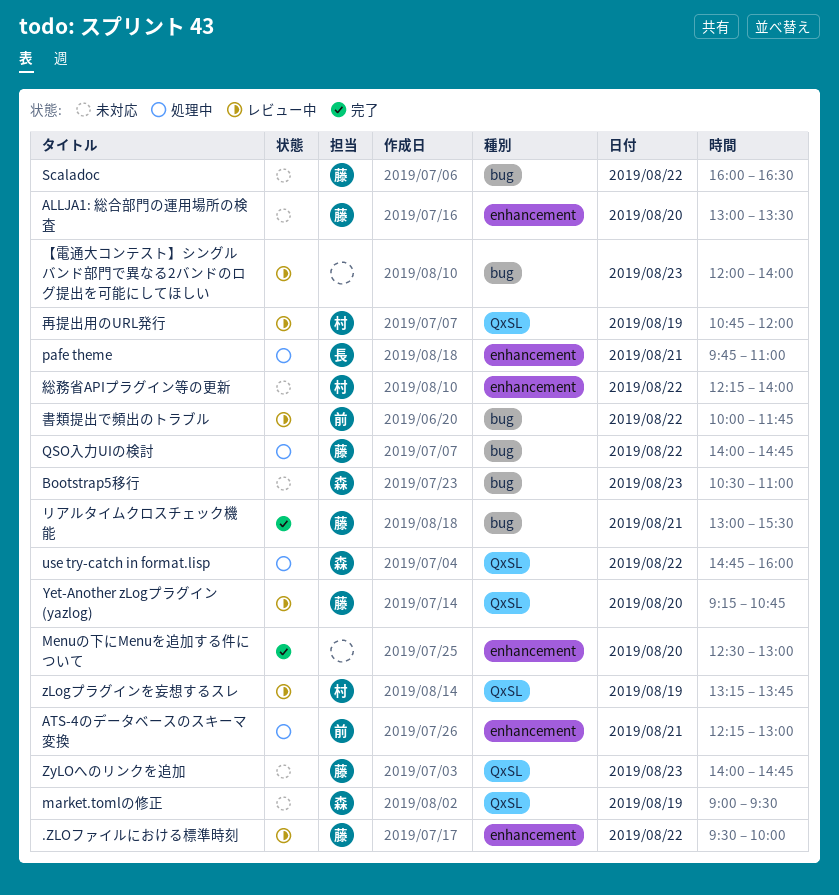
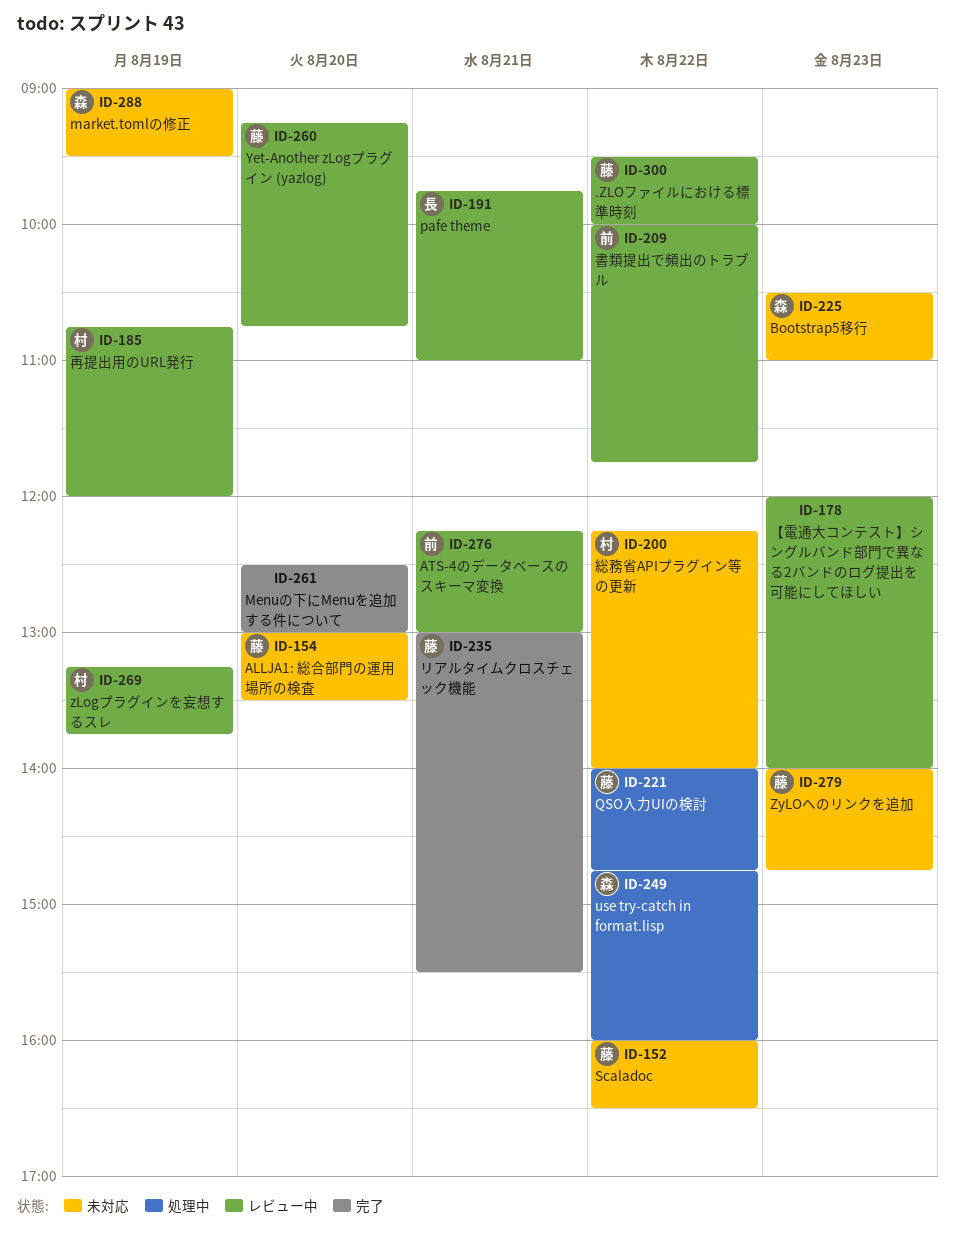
ATS-4のデータベースのスキーマ変換, status: 処理中 -> レビュー中
pafe theme, status: 処理中 -> レビュー中

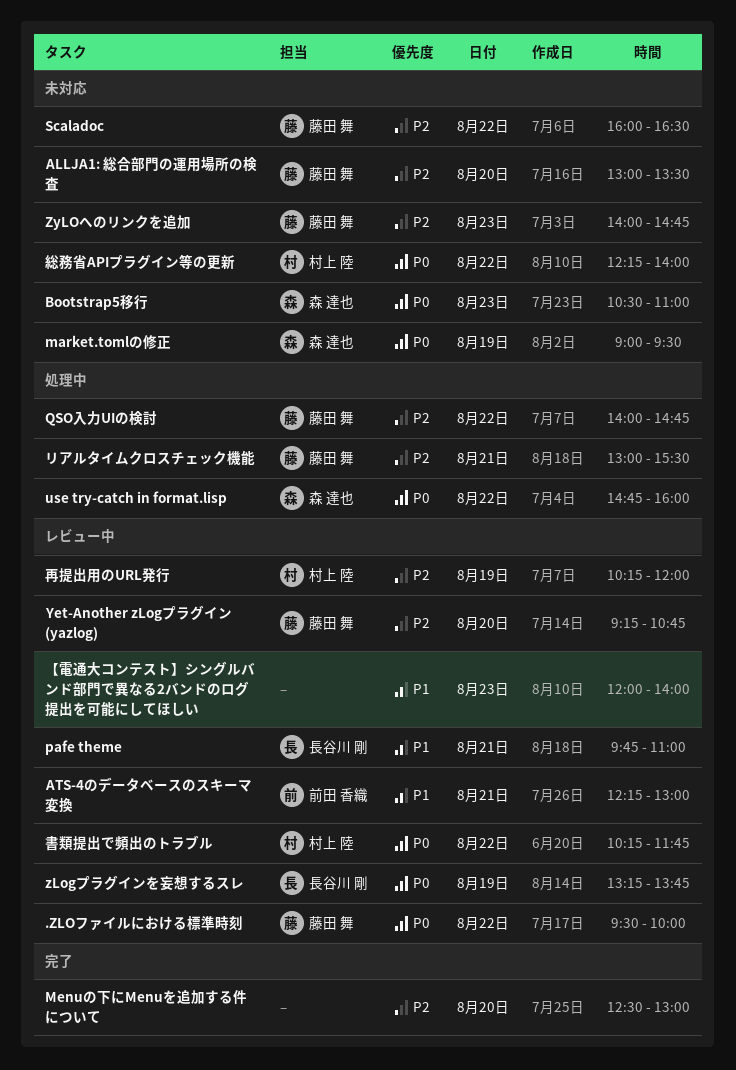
zLogプラグインを妄想するスレ, owner: 村上 陸 -> 長谷川 剛
リアルタイムクロスチェック機能, status: 完了 -> 処理中
再提出用のURL発行, begins: 10:45 -> 10:15
書類提出で頻出のトラブル, owner: 前田 香織 -> 村上 陸
書類提出で頻出のトラブル, begins: 10:00 -> 10:15

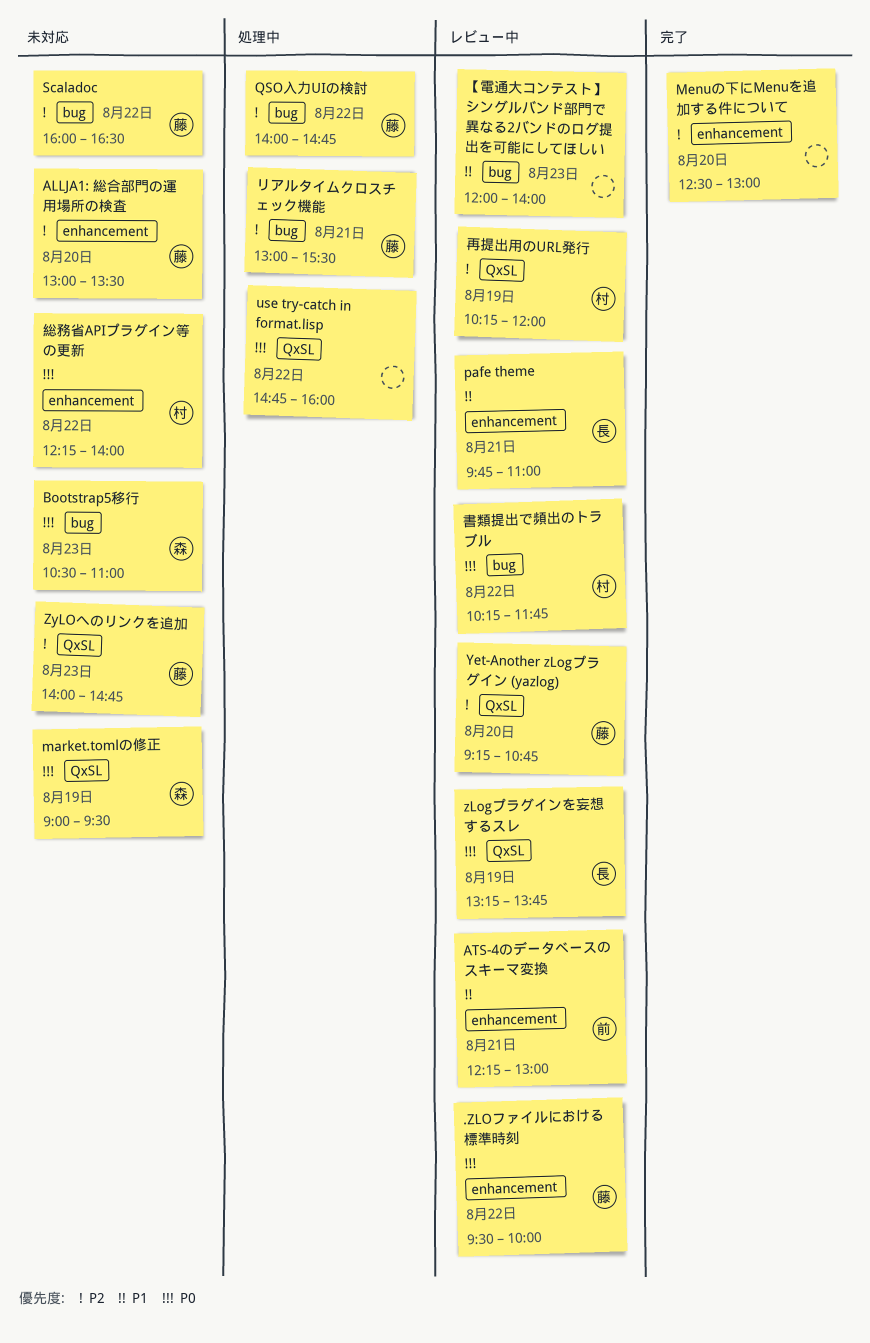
use try-catch in format.lisp, owner: 森 達也 -> none

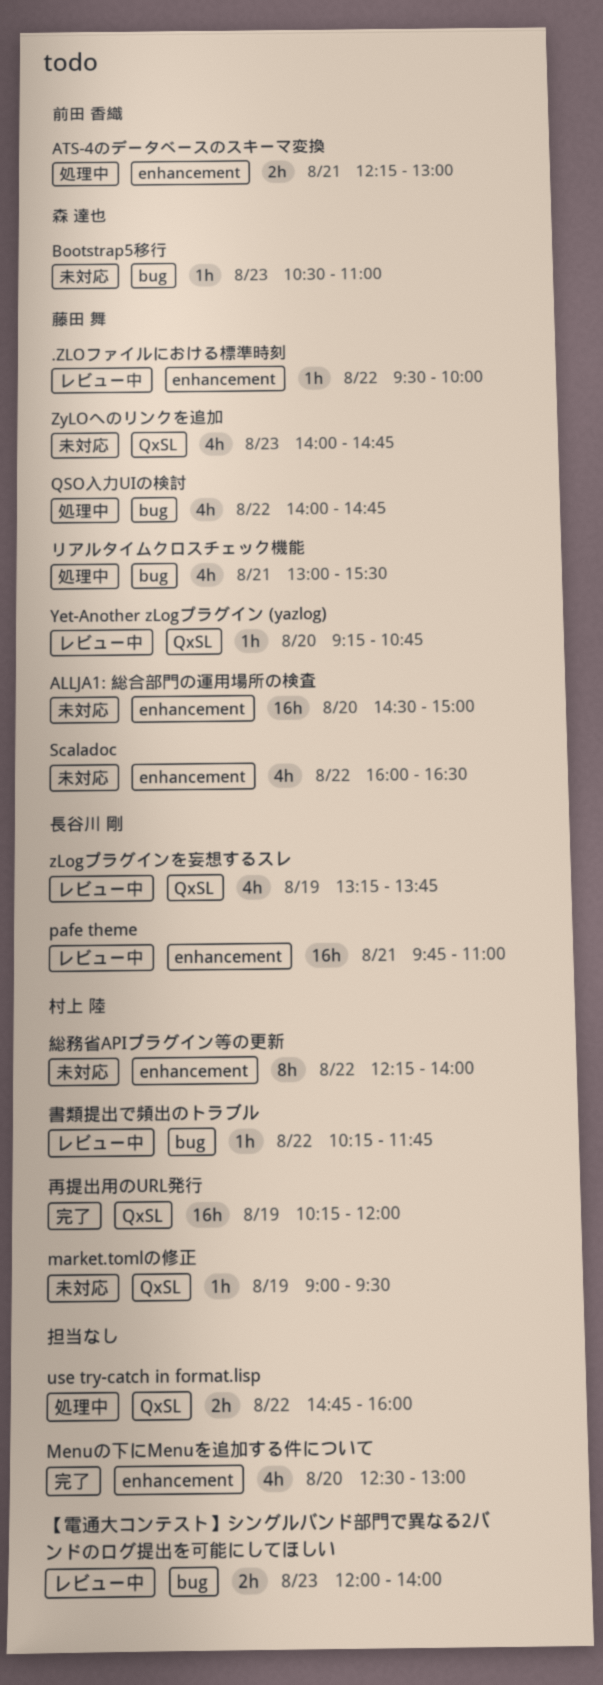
ALLJA1: 総合部門の運用場所の検査, begins: 13:00 -> 14:30
ALLJA1: 総合部門の運用場所の検査, ends: 13:30 -> 15:00
ATS-4のデータベースのスキーマ変換, status: レビュー中 -> 処理中
market.tomlの修正, owner: 森 達也 -> 村上 陸
Scaladoc, label: bug -> enhancement
再提出用のURL発行, status: レビュー中 -> 完了

